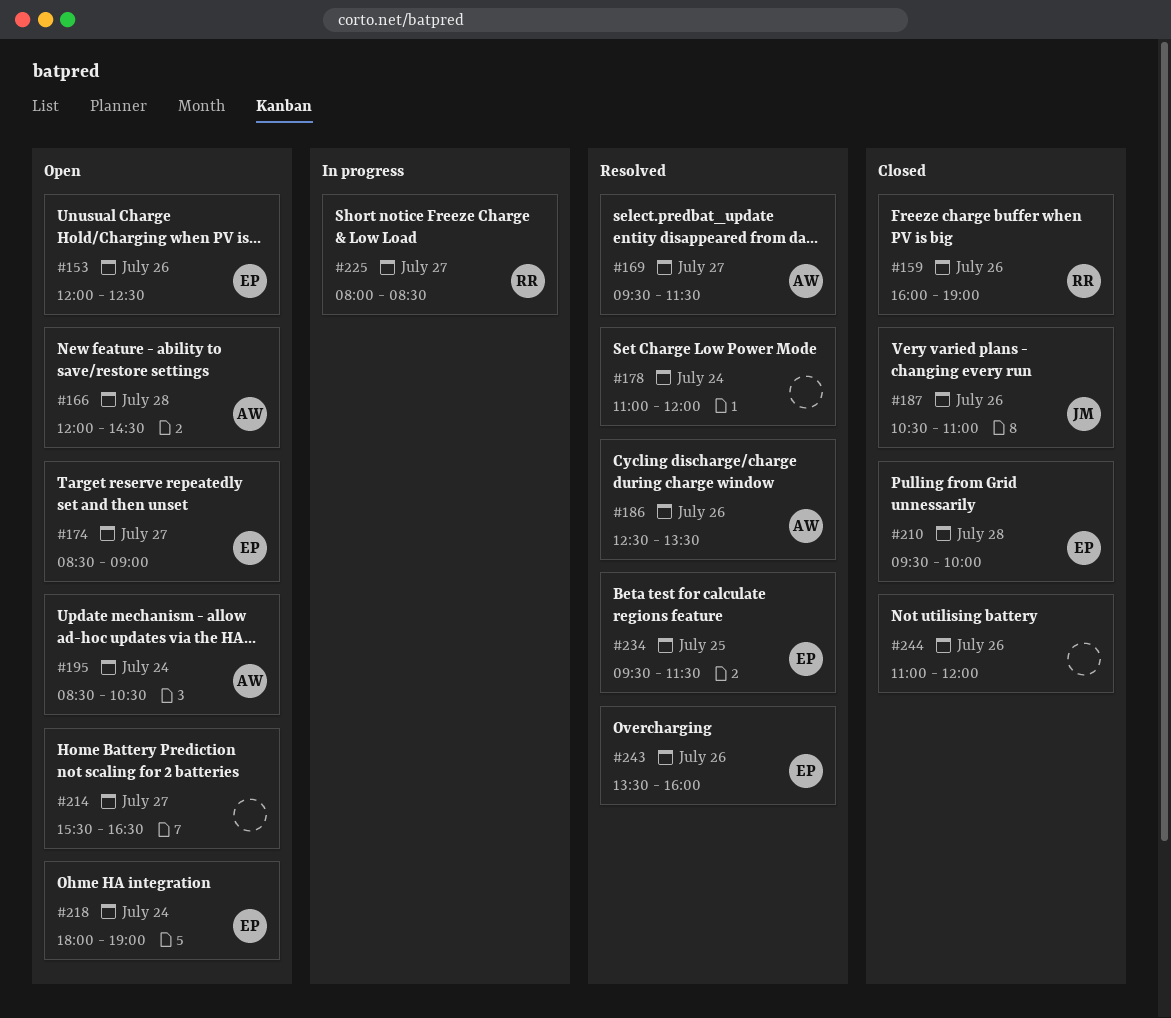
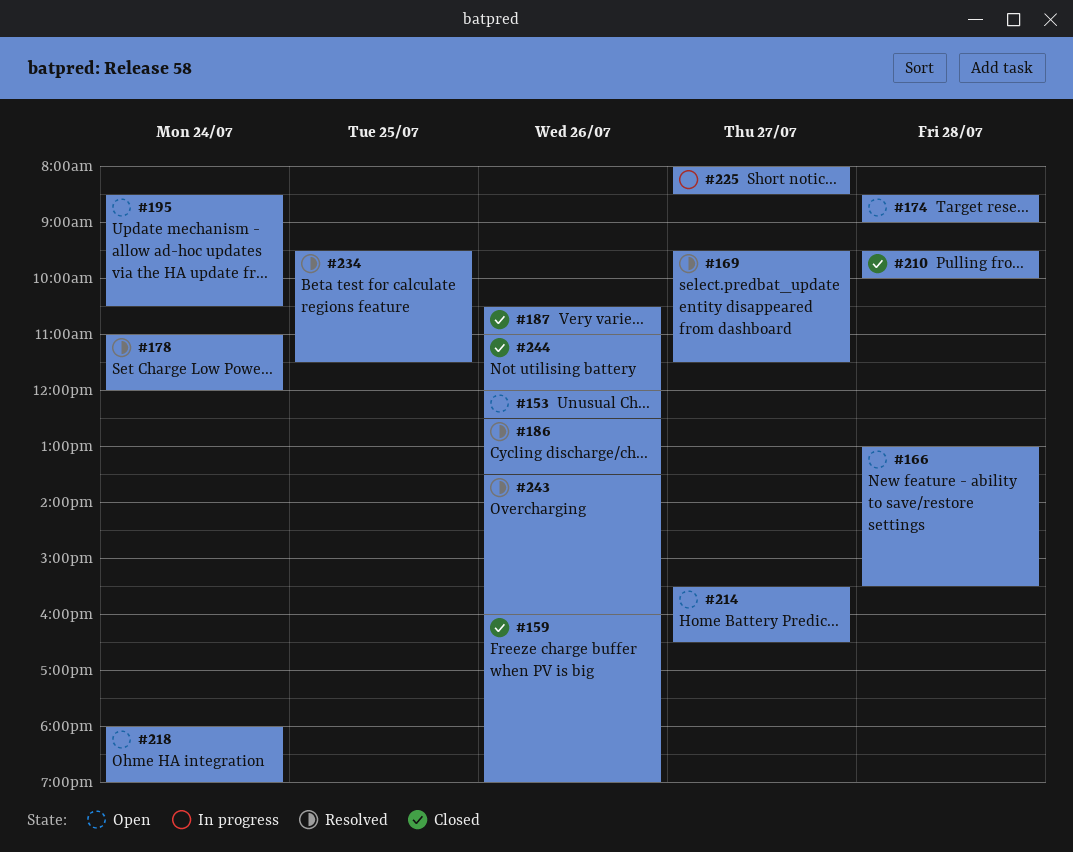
#166, begins: 12:00 -> 13:00
#166, ends: 14:30 -> 15:30
#174, day: Jul 27 -> Jul 28

